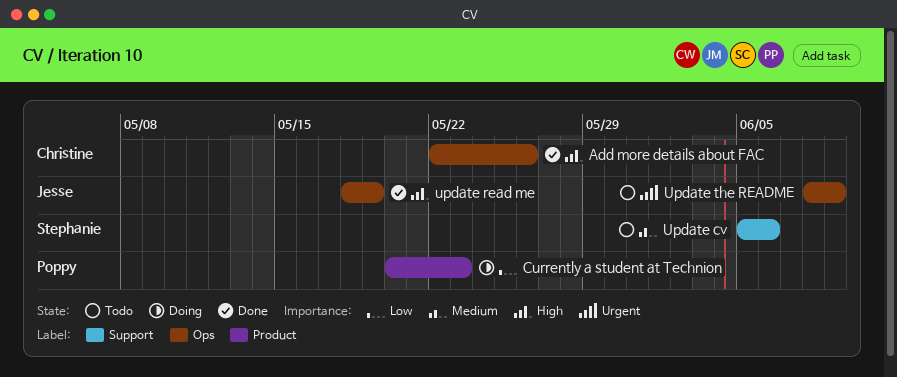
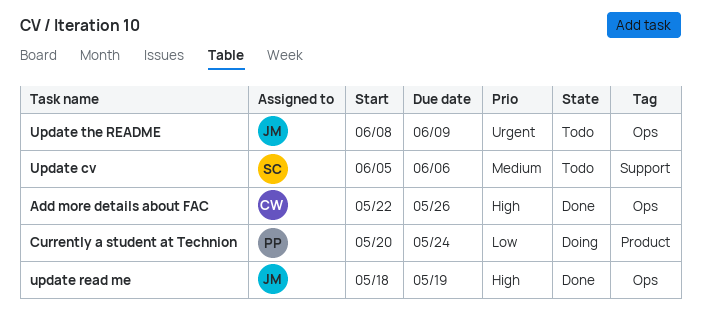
Currently a student at Technion, due: May 23 -> May 24

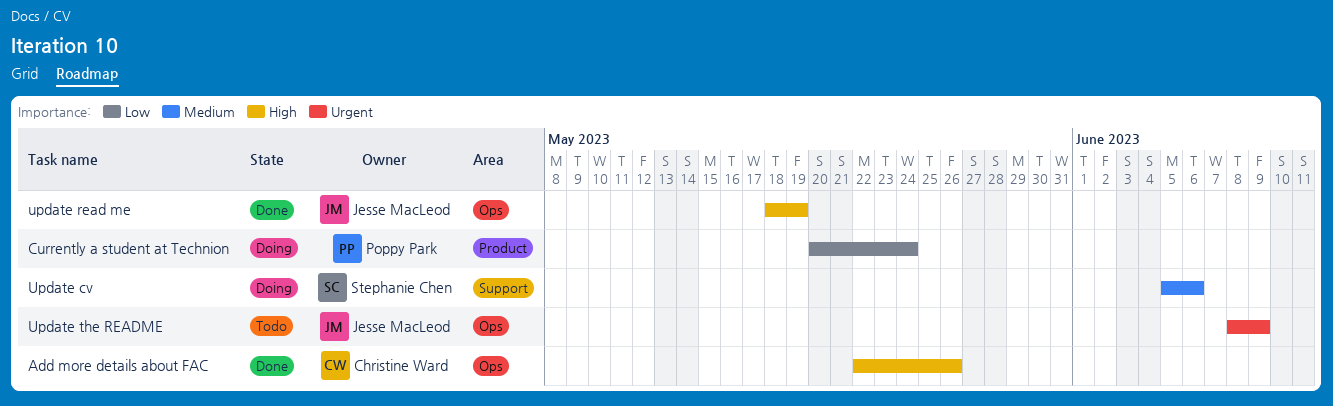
Update cv, status: Todo -> Doing

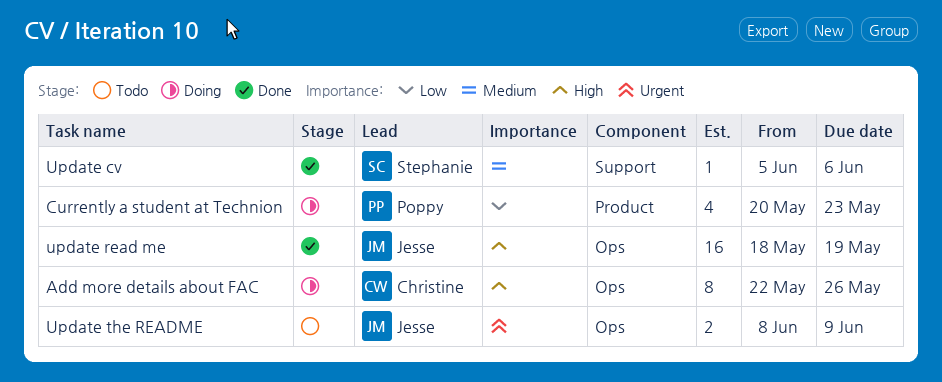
Add more details about FAC, status: Done -> Doing
Currently a student at Technion, due: May 24 -> May 23
Update cv, status: Doing -> Done

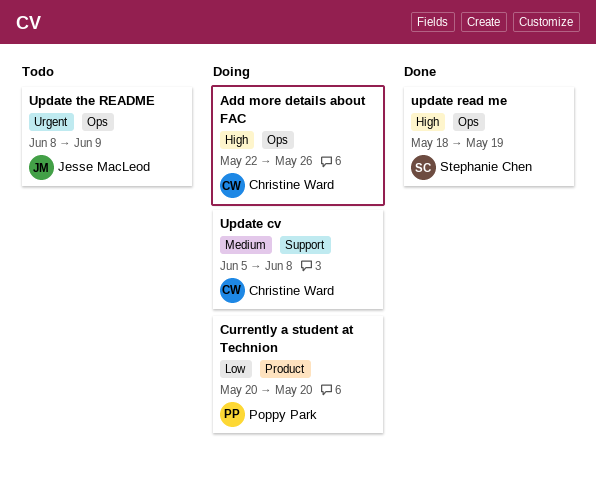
Currently a student at Technion, due: May 23 -> May 20
Update cv, status: Done -> Doing
Update cv, owner: Stephanie Chen -> Christine Ward
Update cv, due: Jun 6 -> Jun 8
update read me, owner: Jesse MacLeod -> Stephanie Chen

